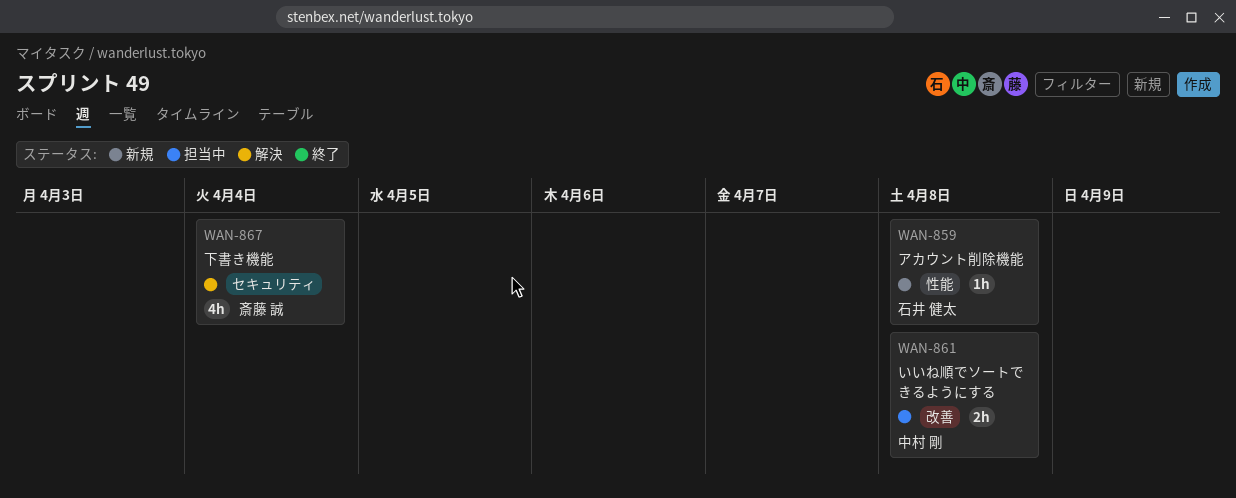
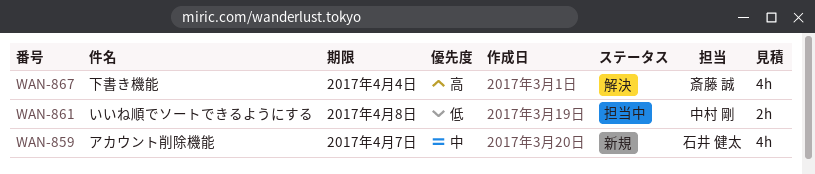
WAN-859, estimate: 1h -> 4h
WAN-859, due: Apr 8 -> Apr 7

